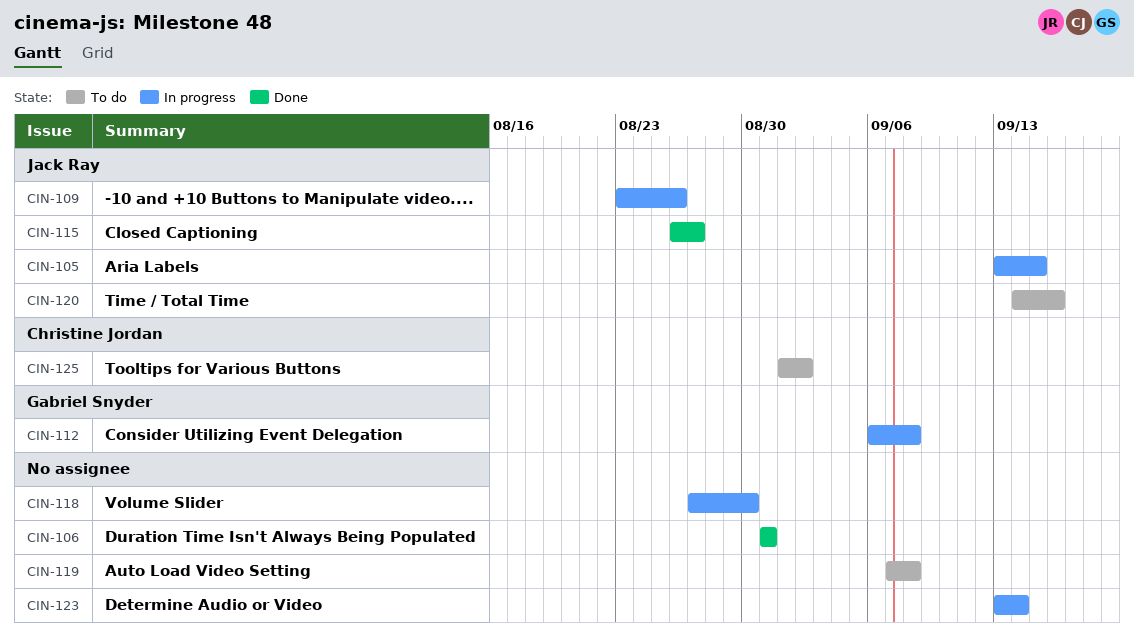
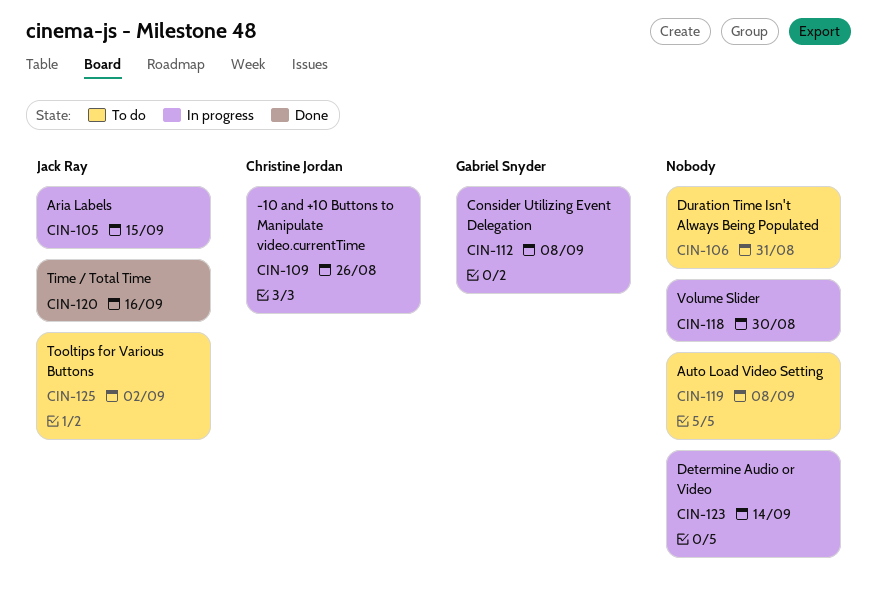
CIN-106, status: Done -> To do
CIN-109, owner: Jack Ray -> Christine Jordan
CIN-115: present -> none
CIN-120, status: To do -> Done
CIN-125, owner: Christine Jordan -> Jack Ray

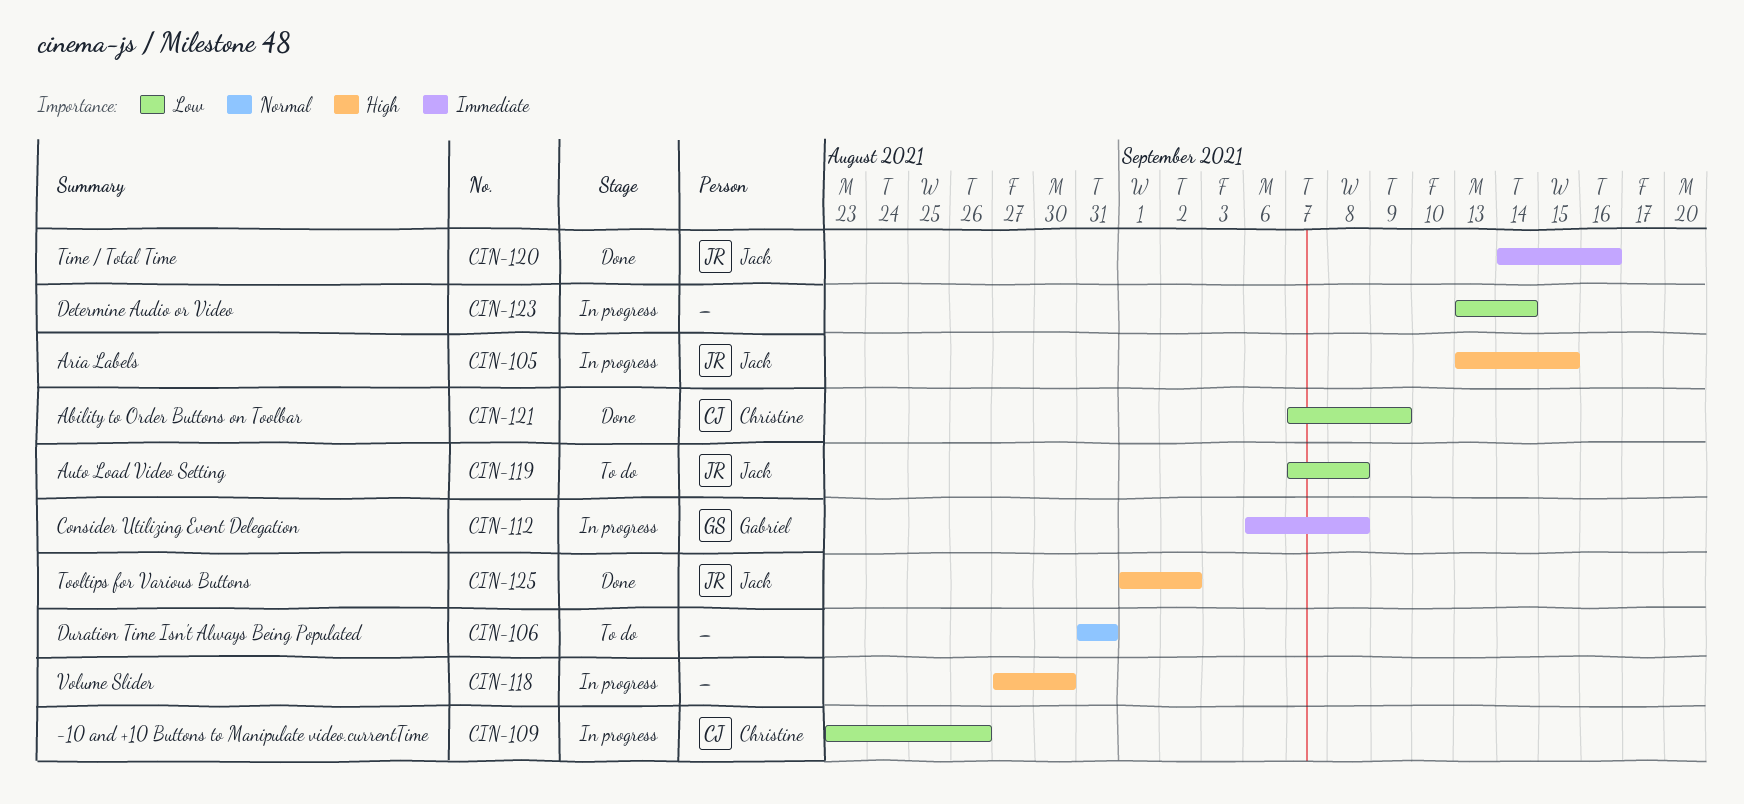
CIN-119, owner: none -> Jack Ray
CIN-121: none -> present
CIN-125, status: To do -> Done

